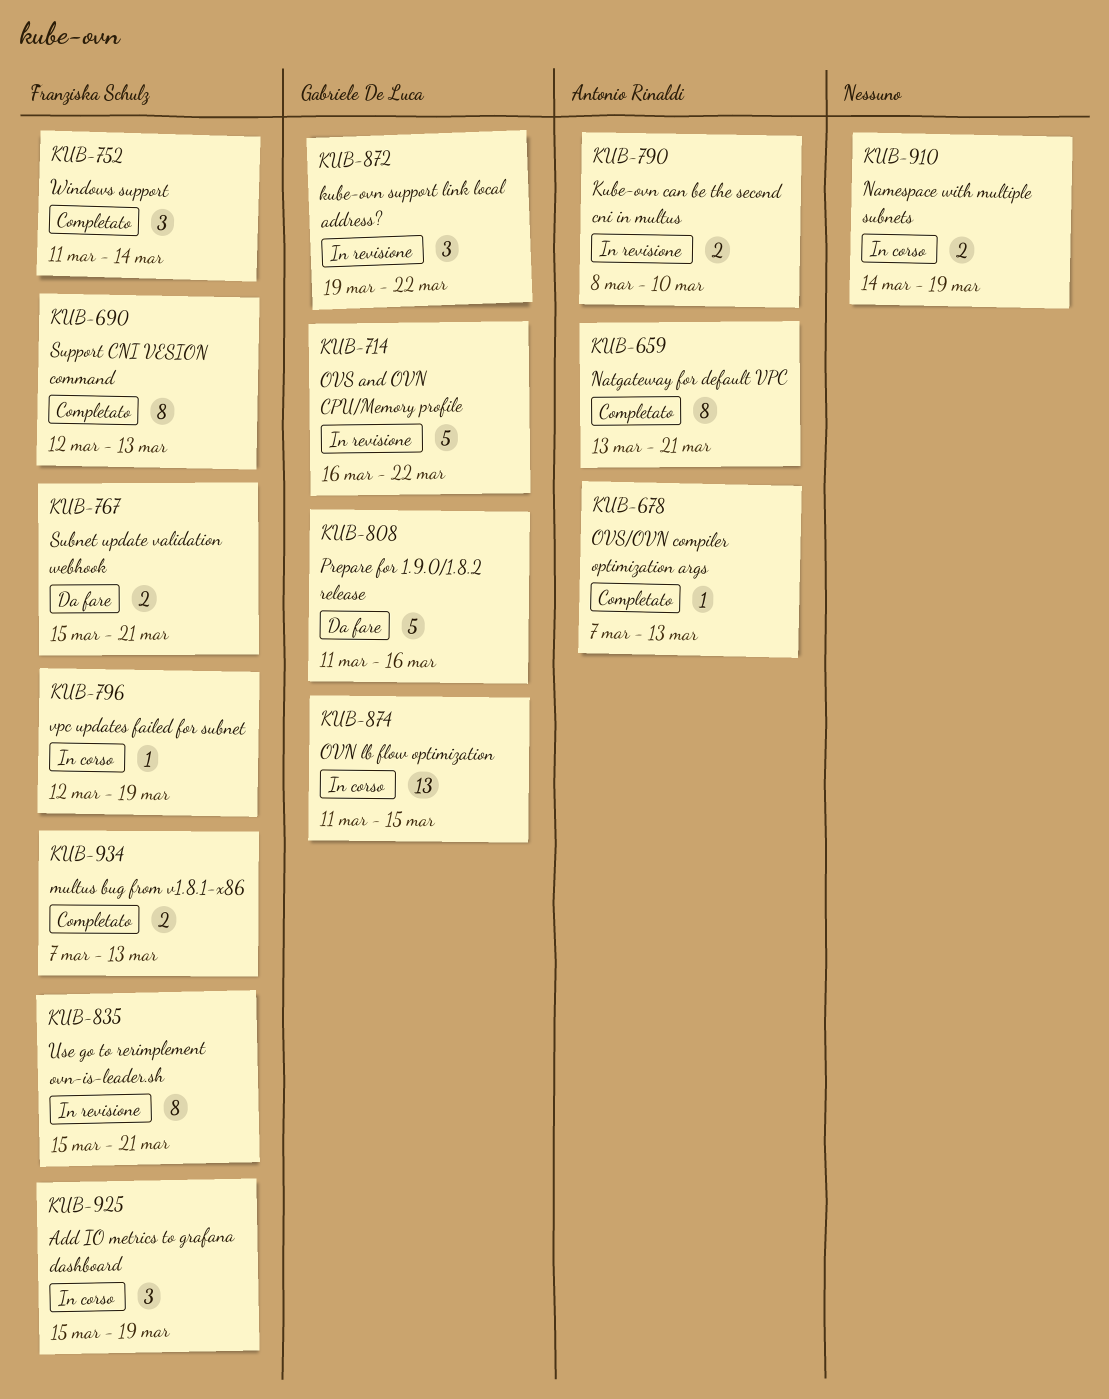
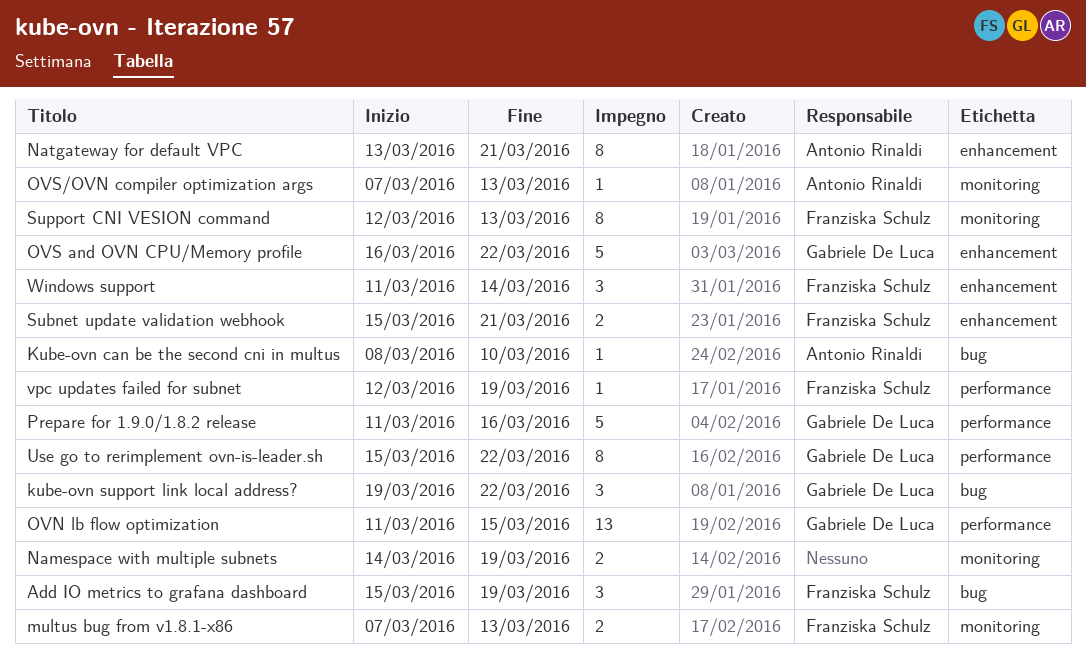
Kube-ovn can be the second cni in multus, estimate: 2 -> 1
Use go to rerimplement ovn-is-leader.sh, owner: Franziska Schulz -> Gabriele De Luca
Use go to rerimplement ovn-is-leader.sh, due: Mar 21 -> Mar 22

